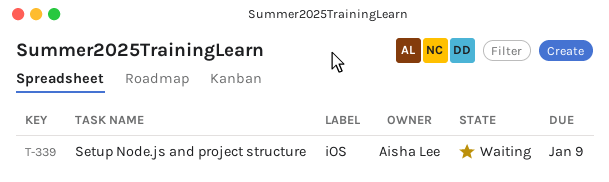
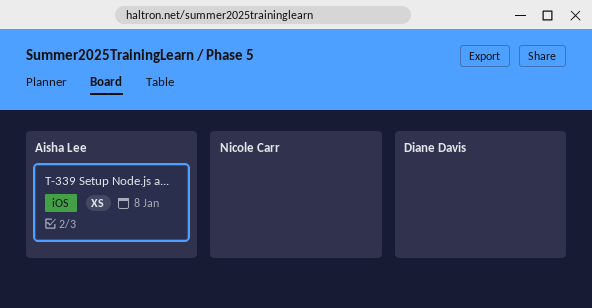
T-339, due: Jan 9 -> Jan 8

